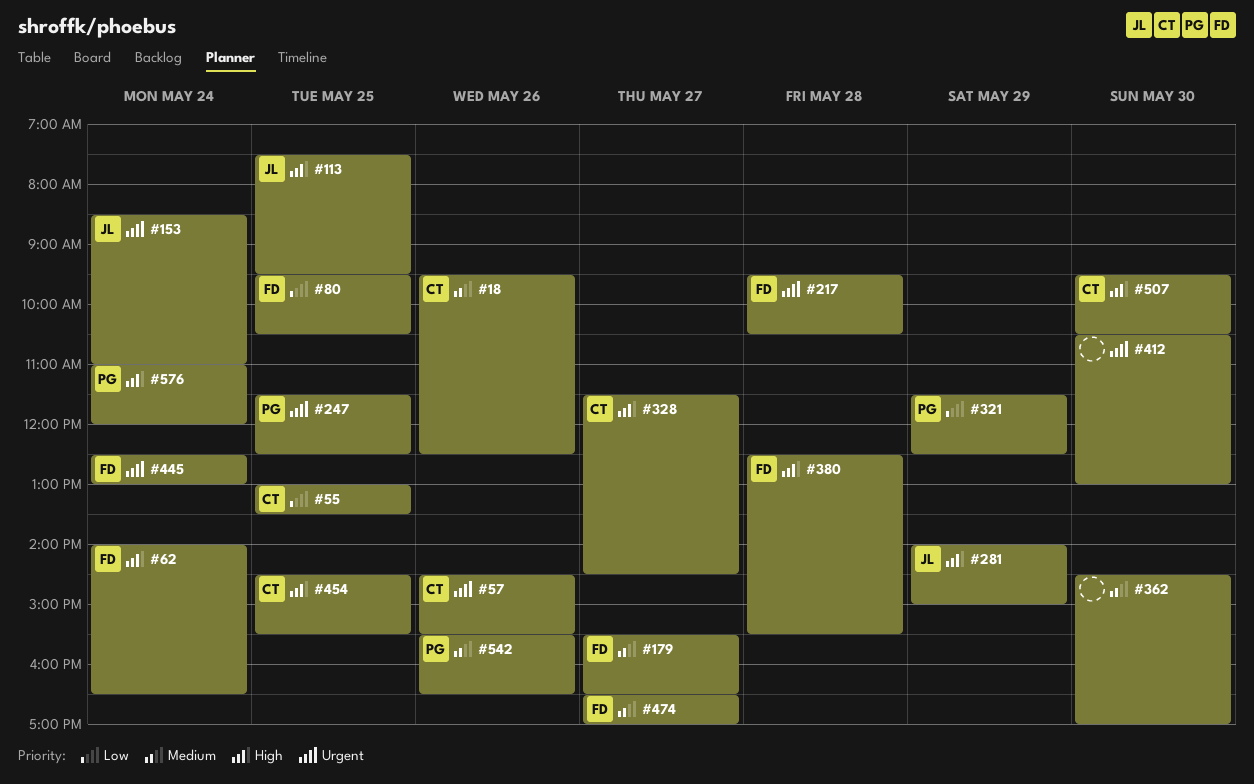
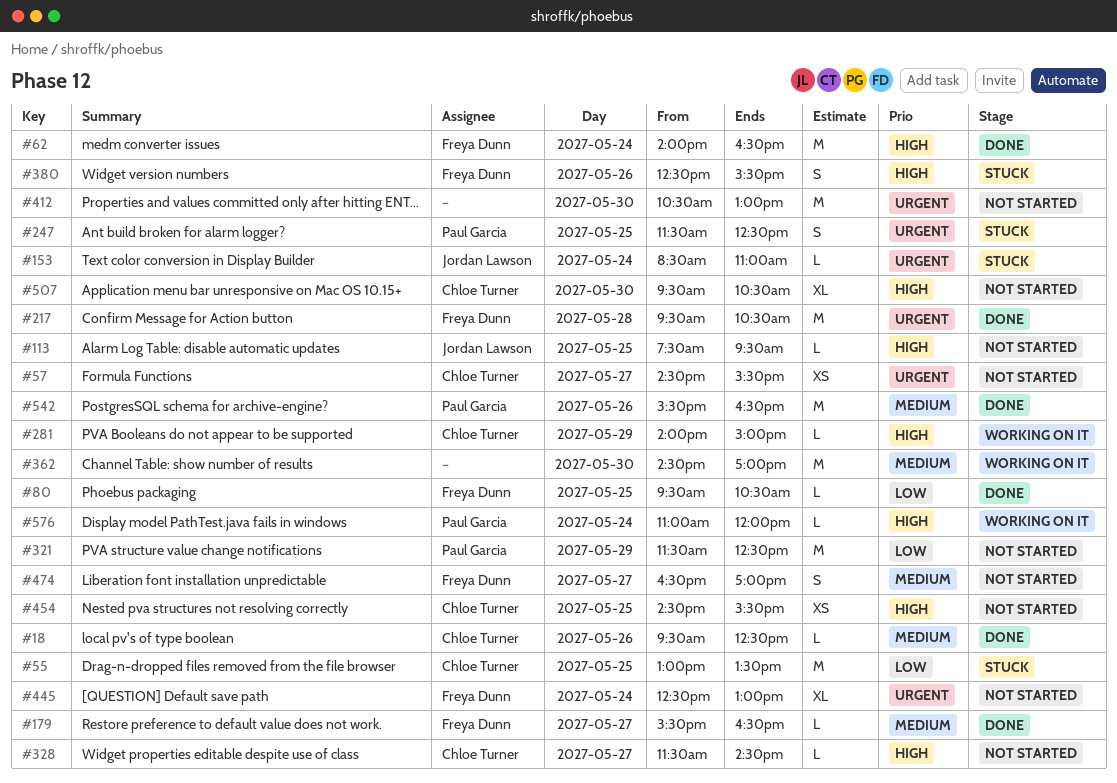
#57, day: May 26 -> May 27
#281, owner: Jordan Lawson -> Chloe Turner
#380, day: May 28 -> May 26

